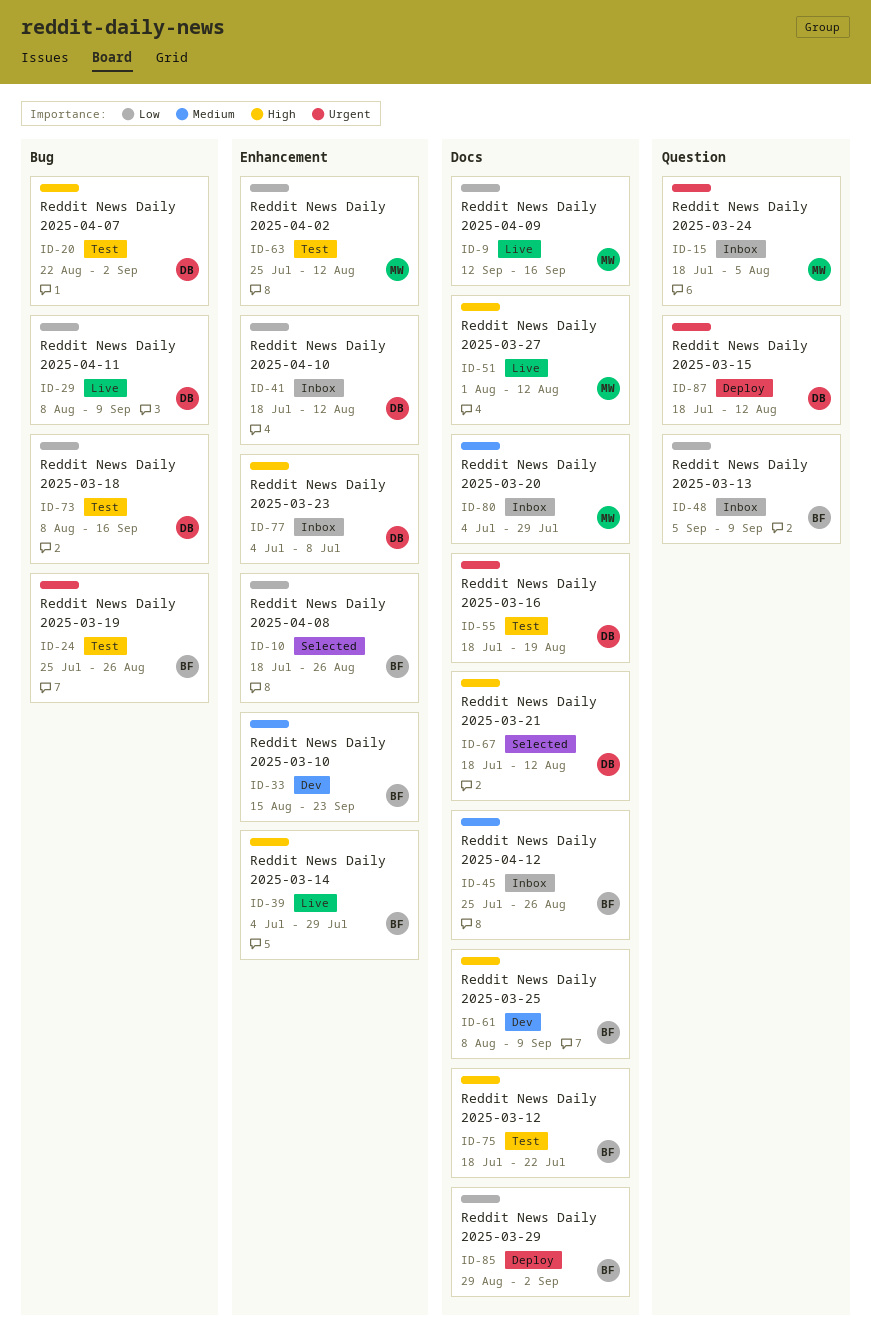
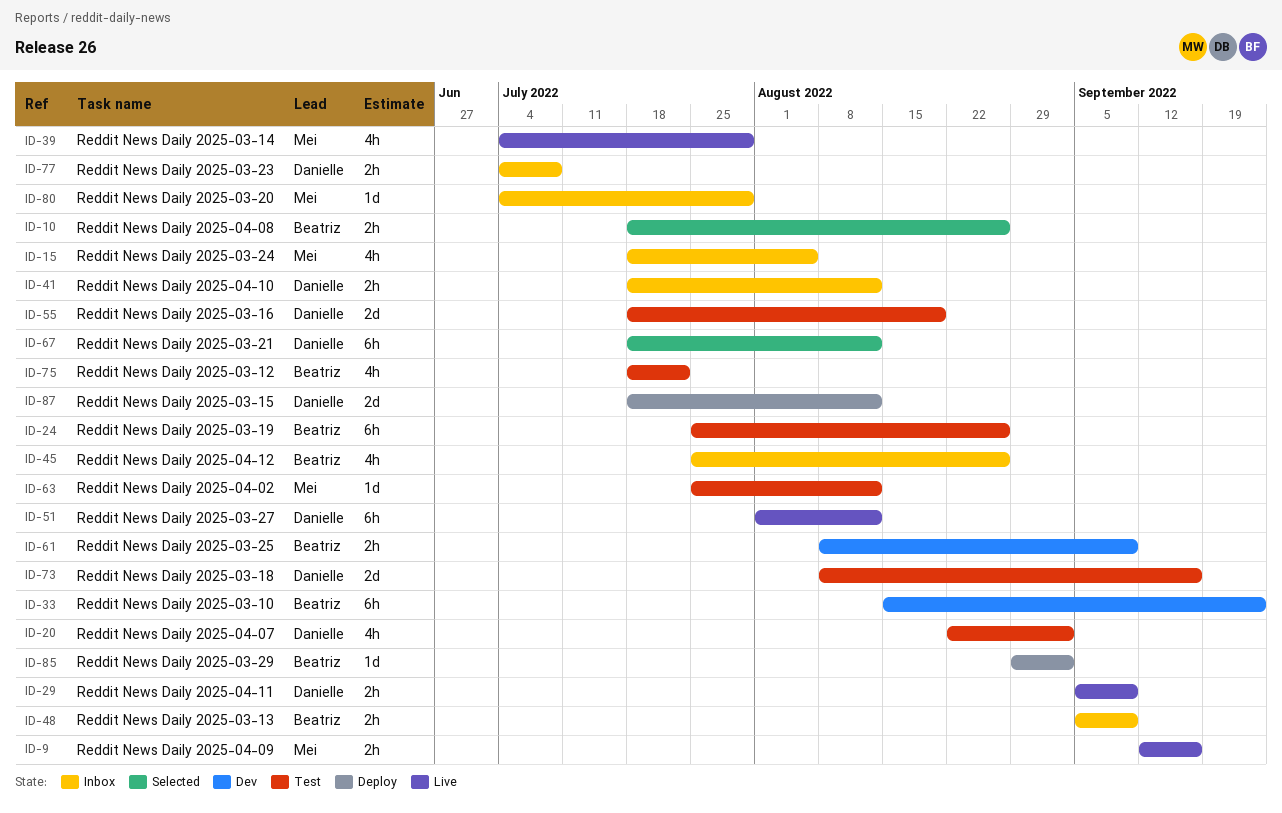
ID-29, start: Aug 8 -> Sep 5
ID-39, owner: Beatriz -> Mei
ID-51, owner: Mei -> Danielle

